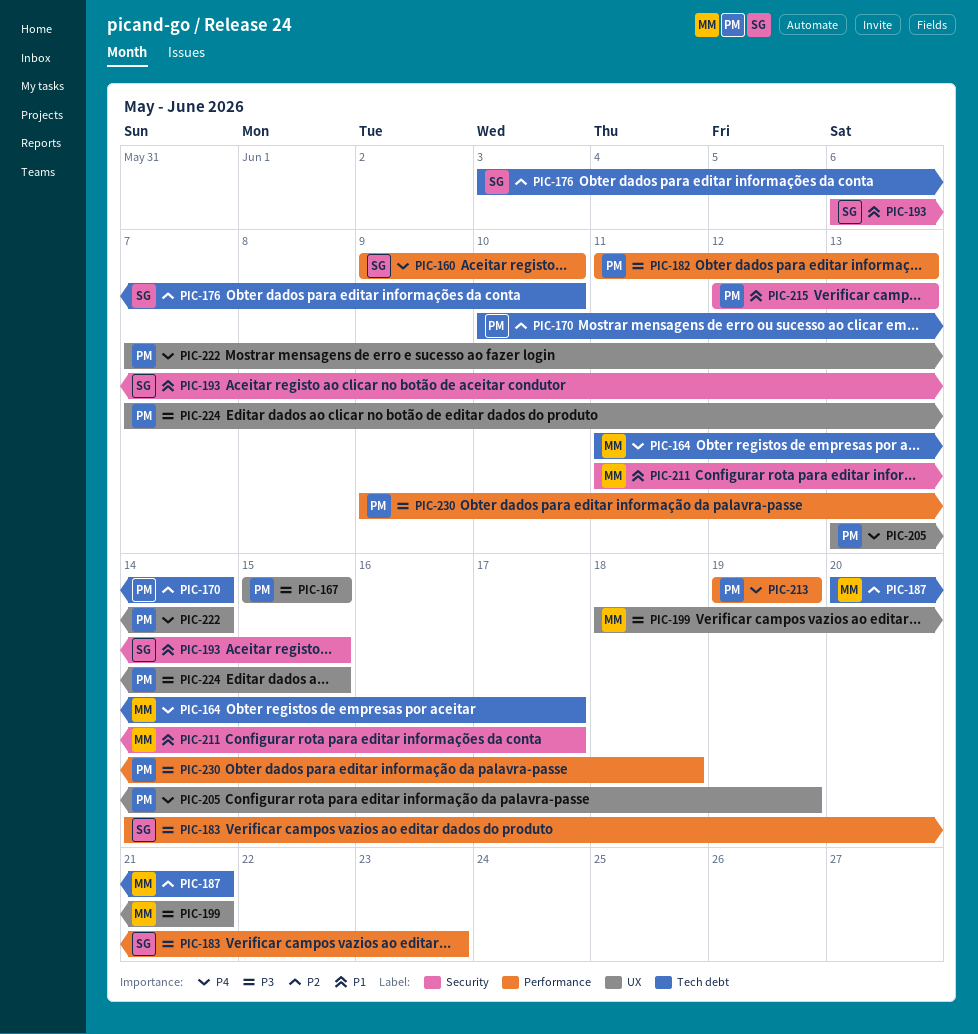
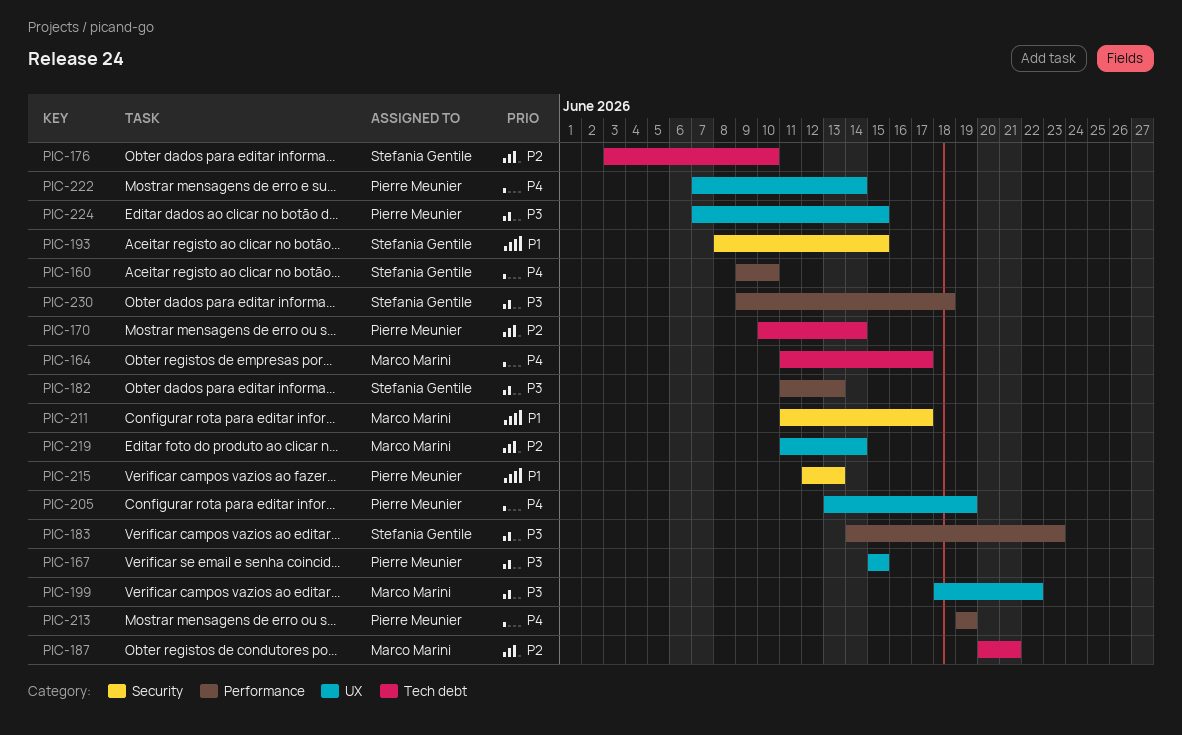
PIC-182, owner: Pierre Meunier -> Stefania Gentile
PIC-193, start: Jun 6 -> Jun 8
PIC-199, due: Jun 21 -> Jun 22
PIC-219: none -> present
PIC-230, owner: Pierre Meunier -> Stefania Gentile

